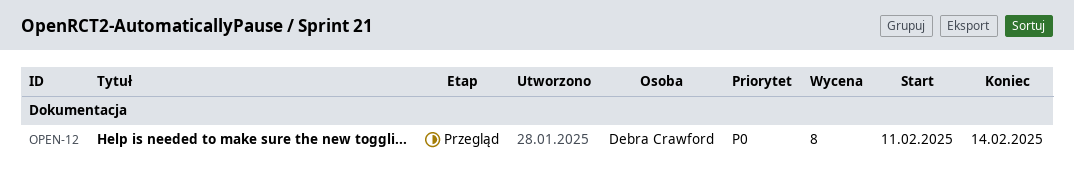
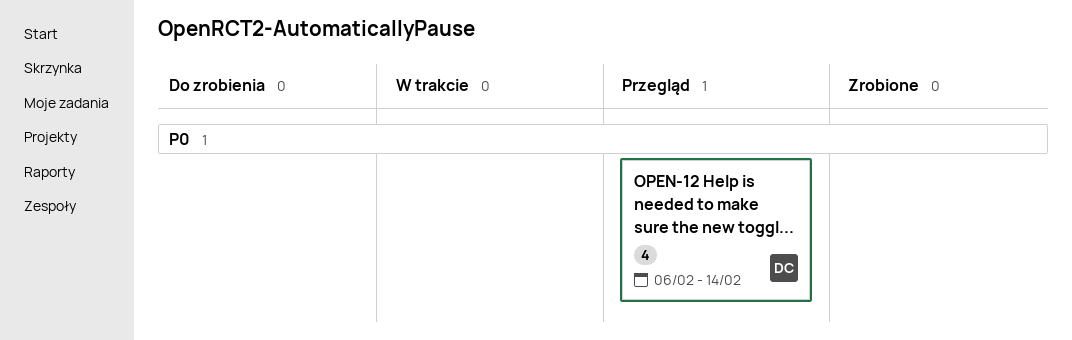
OPEN-12, estimate: 8 -> 4
OPEN-12, start: Feb 11 -> Feb 6

